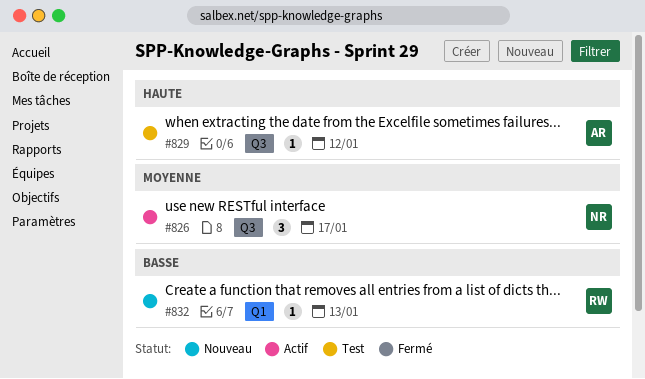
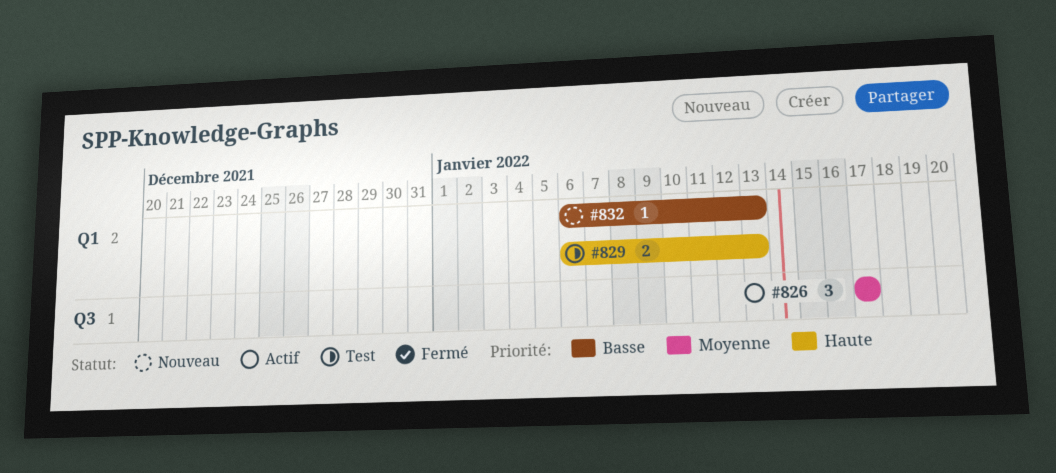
#829, label: Q3 -> Q1
#829, estimate: 1 -> 2
#829, due: Jan 12 -> Jan 13

